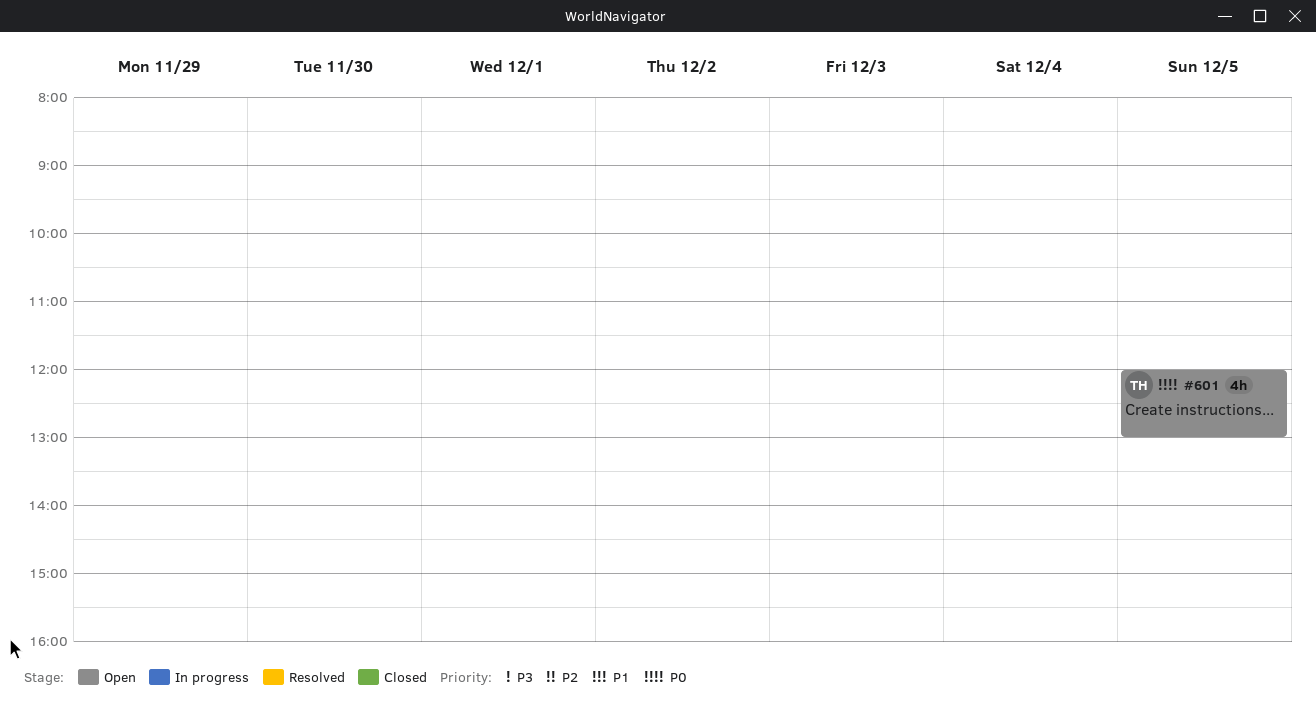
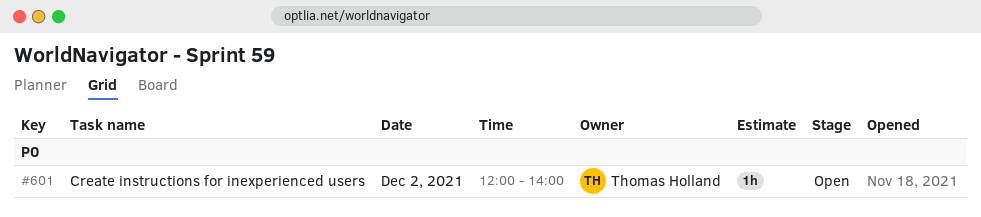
#601, estimate: 4h -> 1h
#601, day: Dec 5 -> Dec 2
#601, ends: 13:00 -> 14:00

